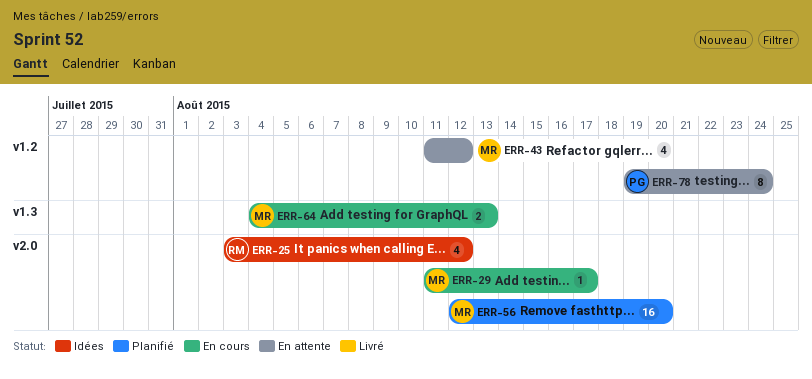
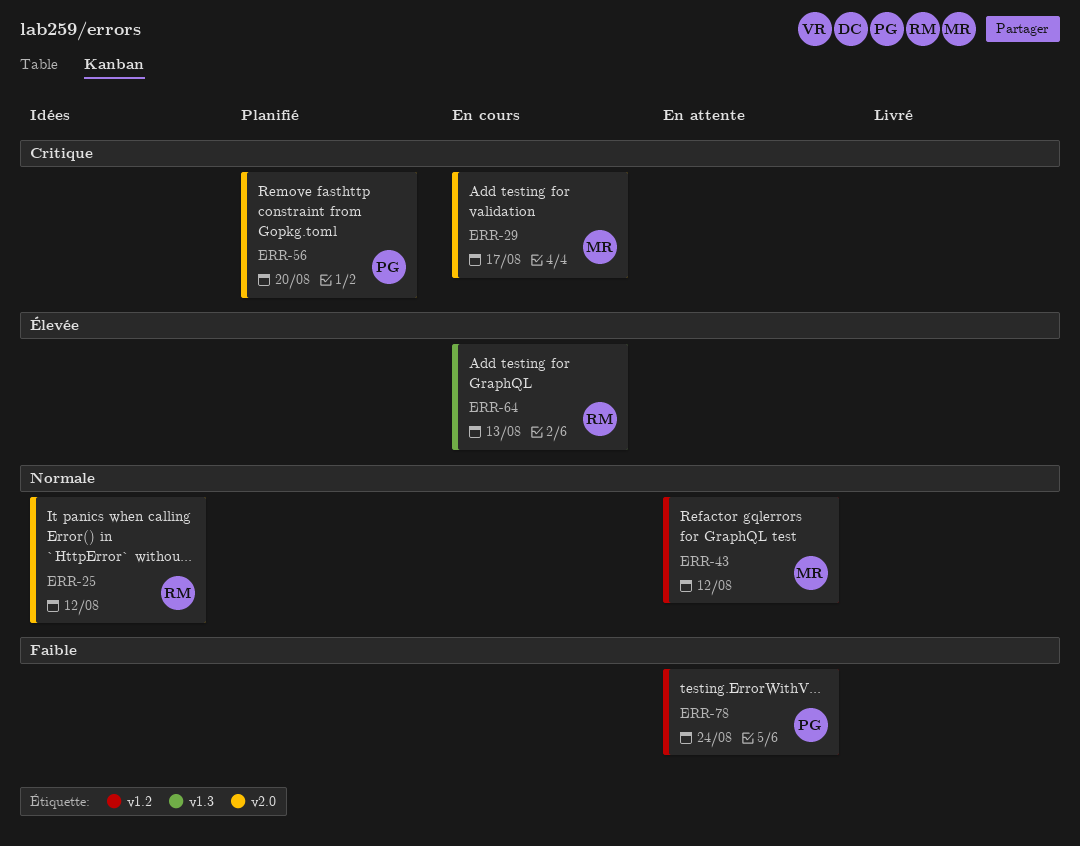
ERR-56, owner: MR -> PG
ERR-64, owner: MR -> RM

